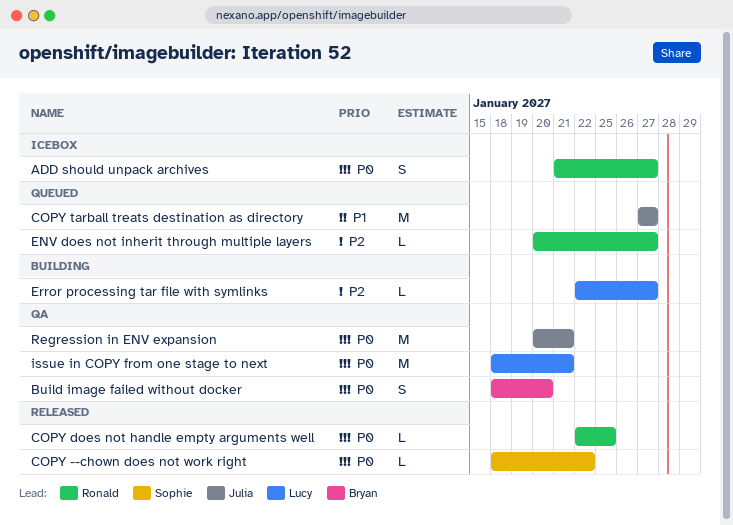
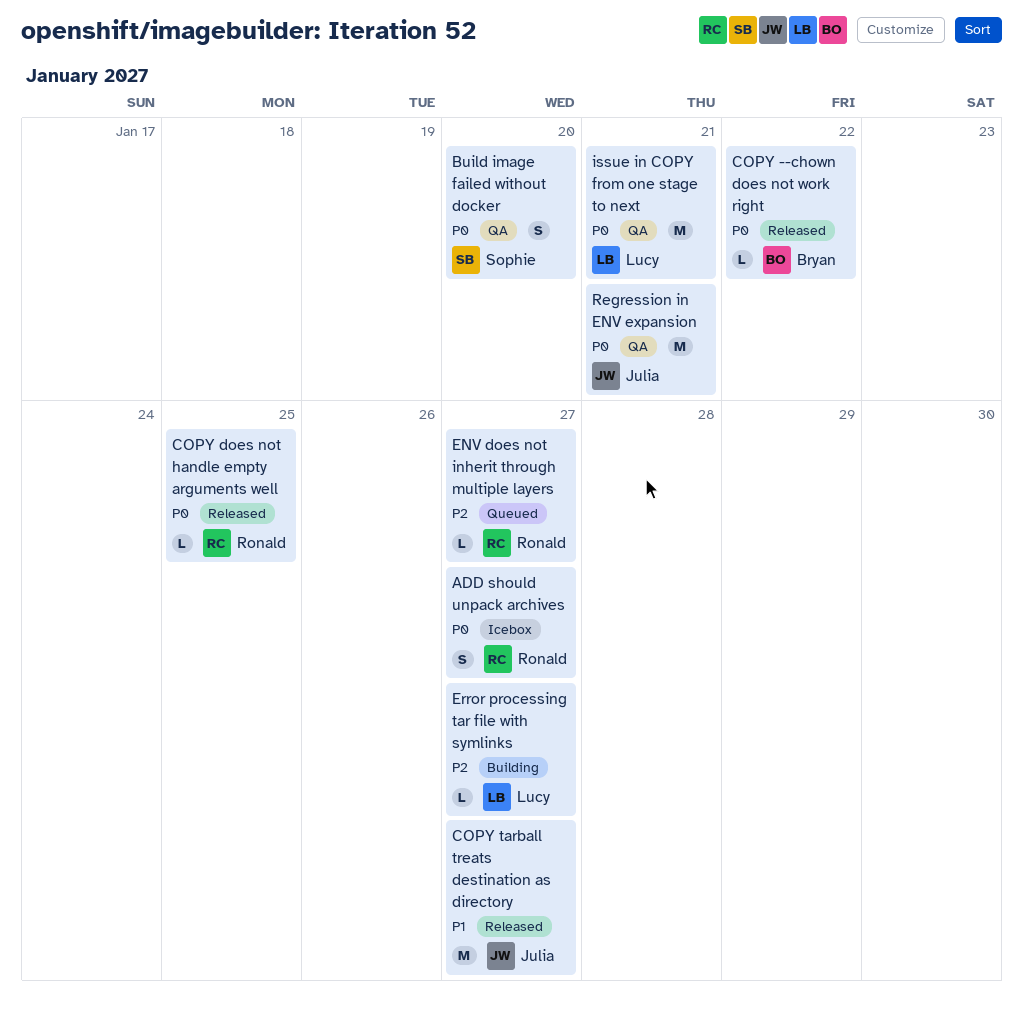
Build image failed without docker, owner: Bryan -> Sophie
COPY --chown does not work right, owner: Sophie -> Bryan
COPY tarball treats destination as directory, status: Queued -> Released

